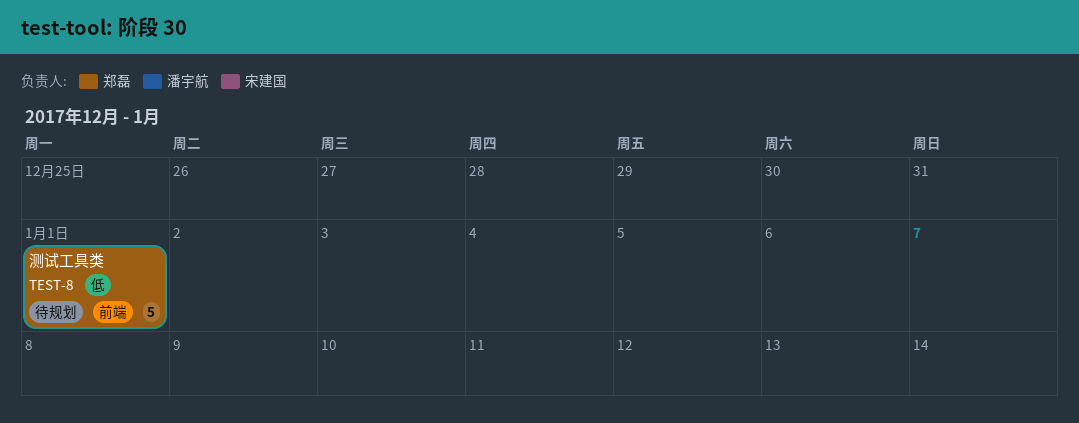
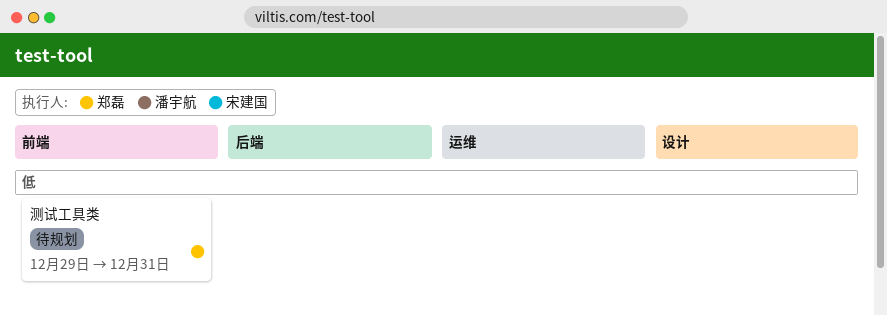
测试工具类, due: Jan 1 -> Dec 31

